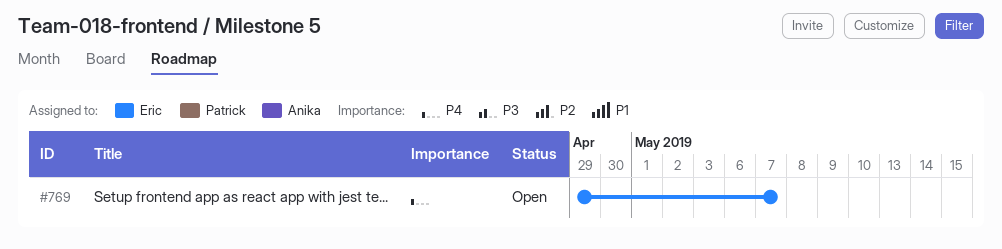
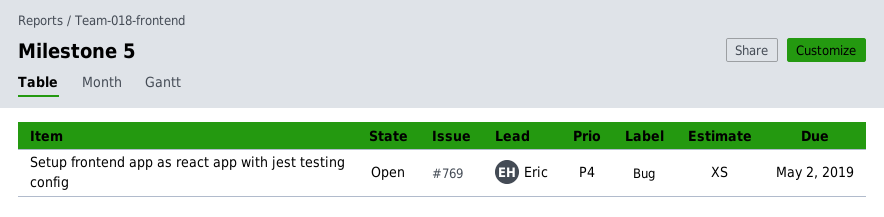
#769, due: May 7 -> May 2

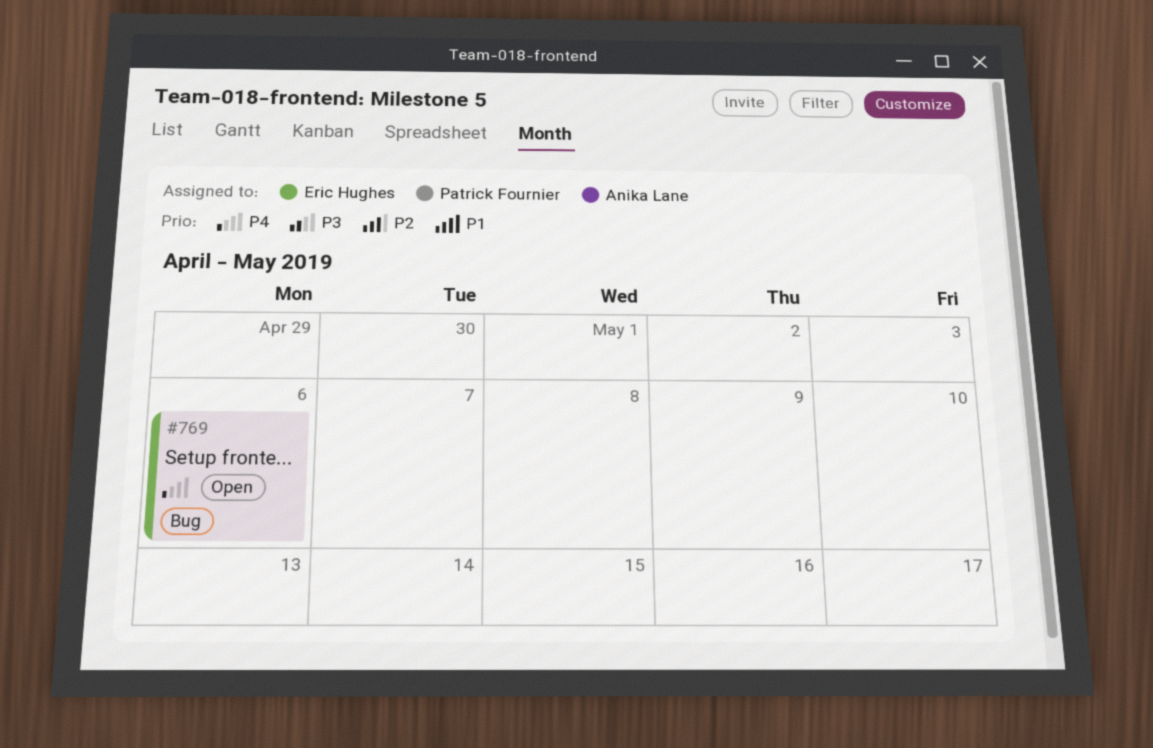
#769, due: May 2 -> May 6

